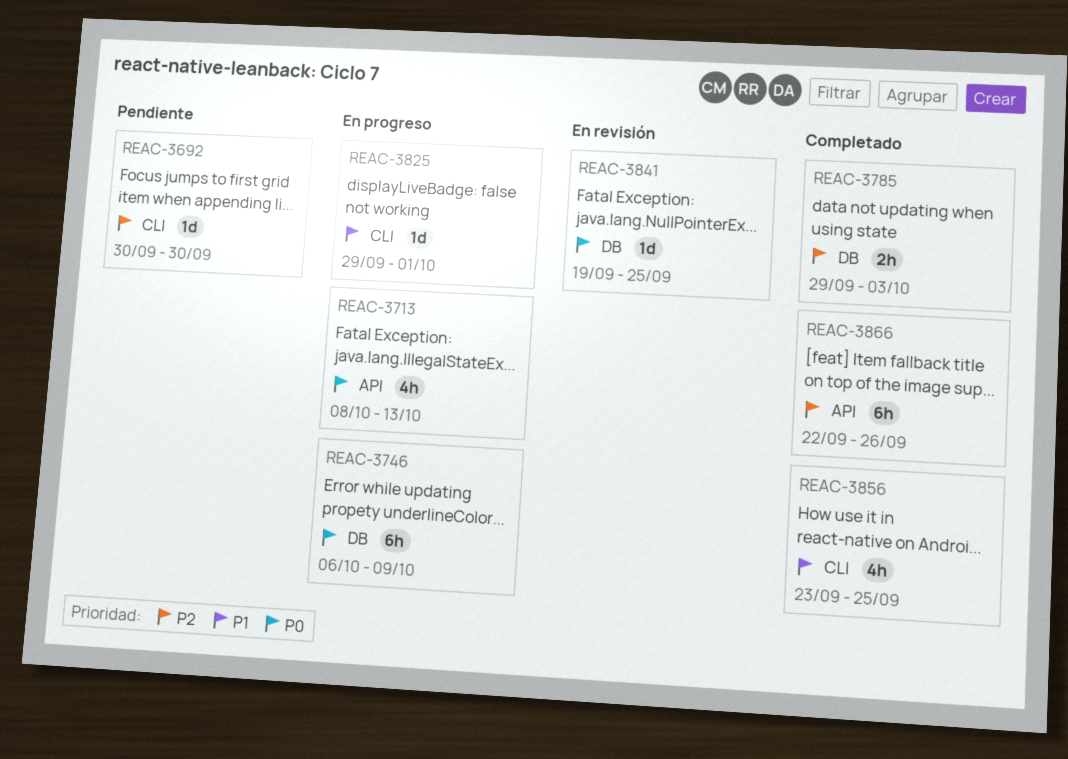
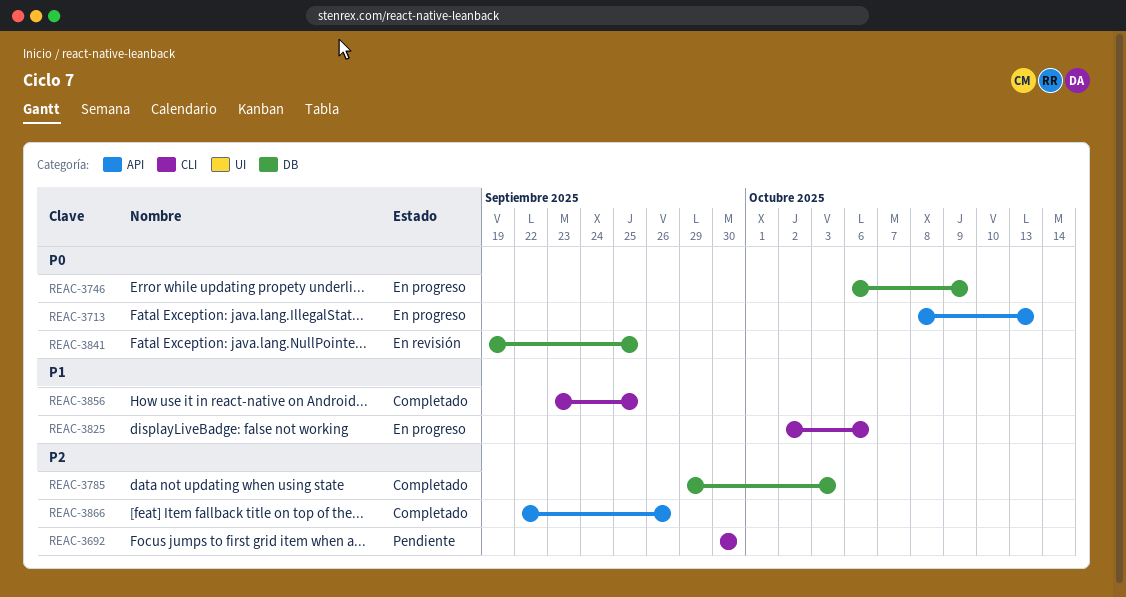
REAC-3825, start: Sep 29 -> Oct 2
REAC-3825, due: Oct 1 -> Oct 6

